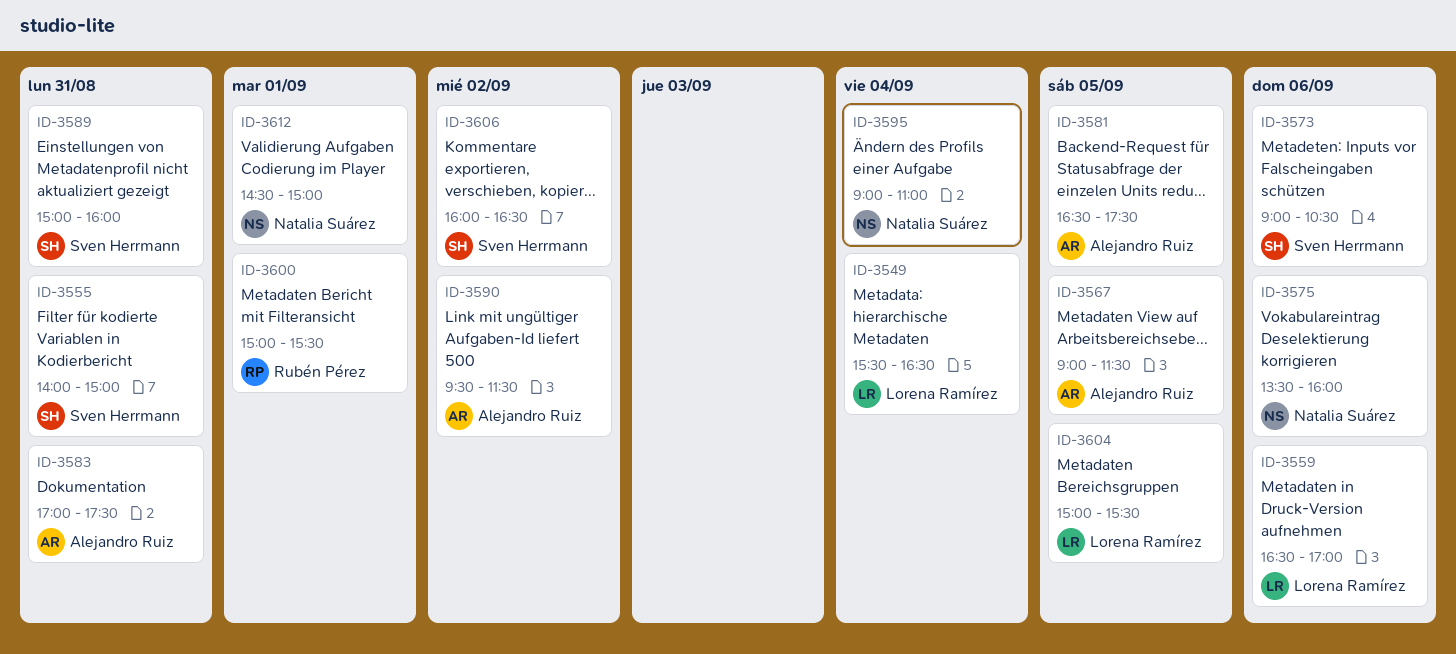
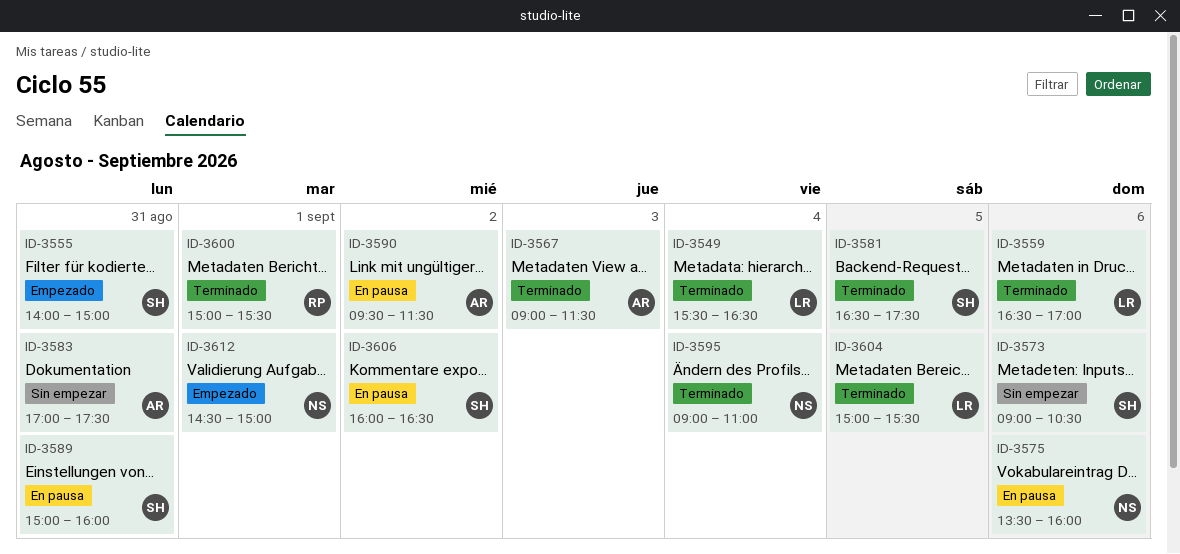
ID-3567, day: Sep 5 -> Sep 3
ID-3581, owner: Alejandro Ruiz -> Sven Herrmann

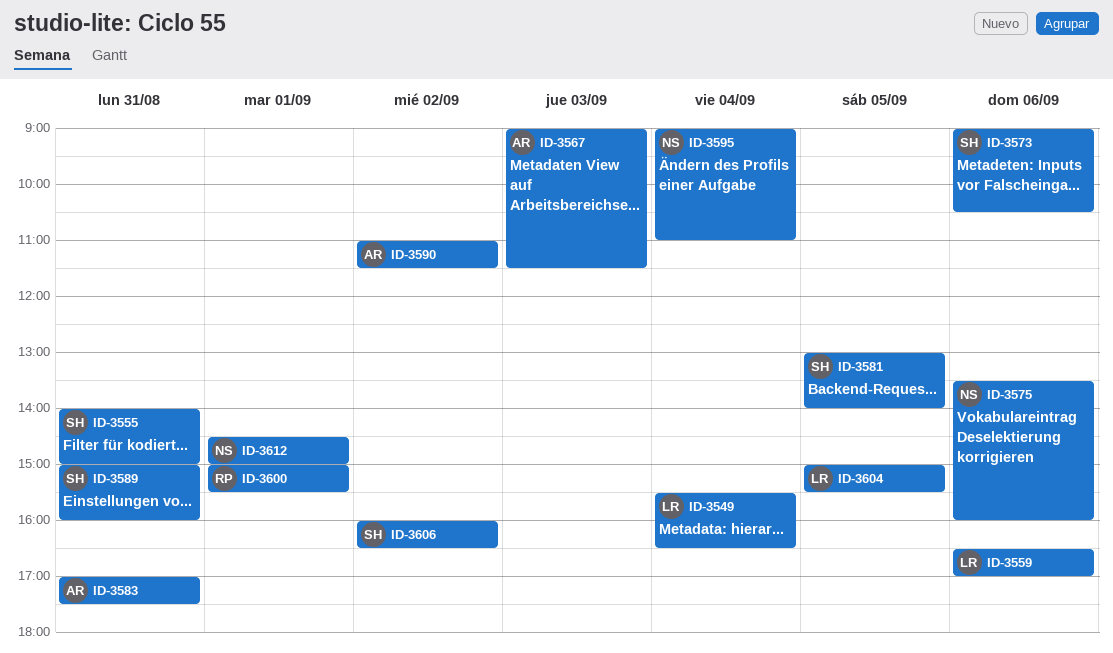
ID-3581, begins: 16:30 -> 13:00
ID-3581, ends: 17:30 -> 14:00
ID-3590, begins: 09:30 -> 11:00

